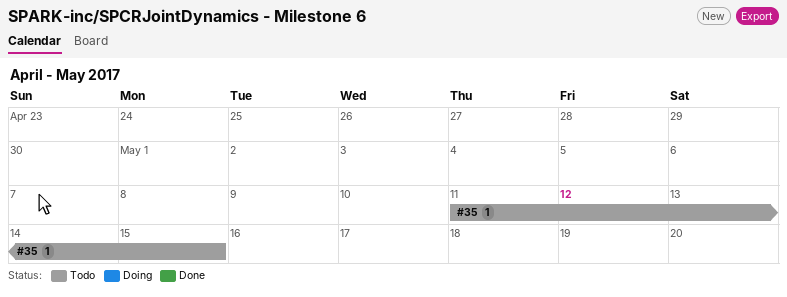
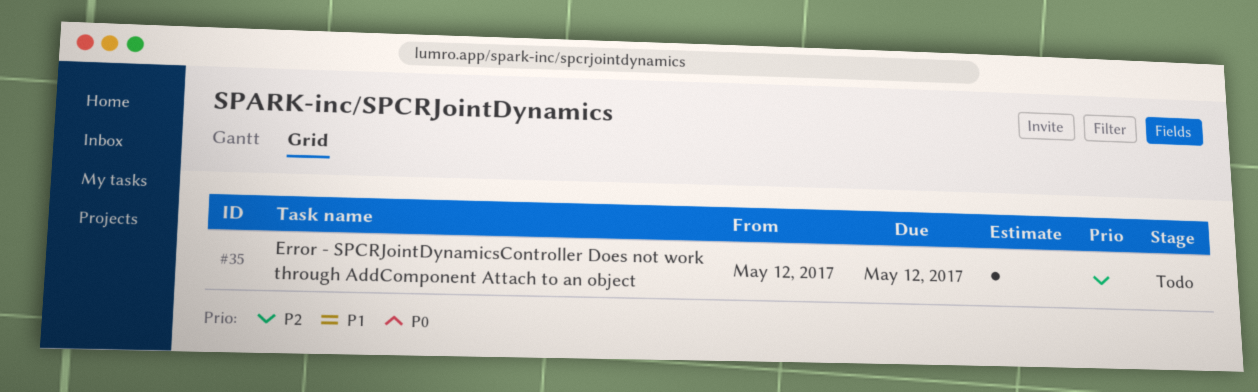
#35, start: May 11 -> May 12
#35, due: May 15 -> May 12

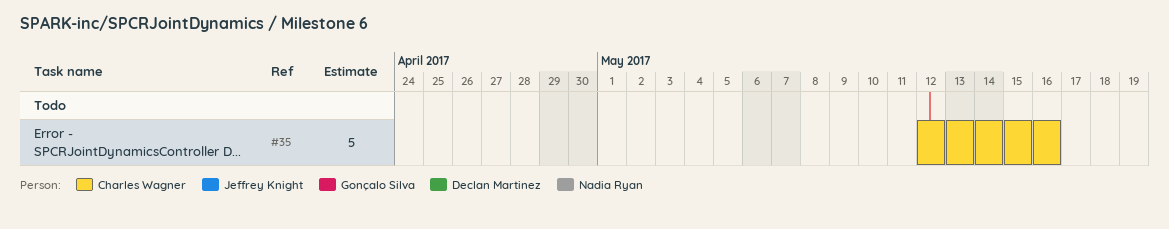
#35, estimate: 1 -> 5
#35, due: May 12 -> May 16

